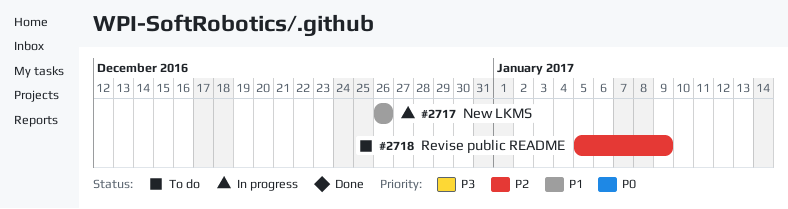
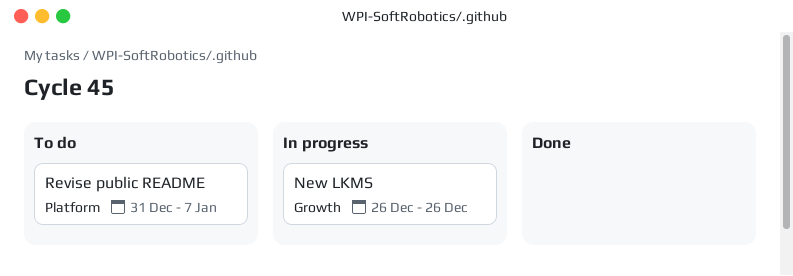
Revise public README, start: Jan 5 -> Dec 31
Revise public README, due: Jan 9 -> Jan 7

